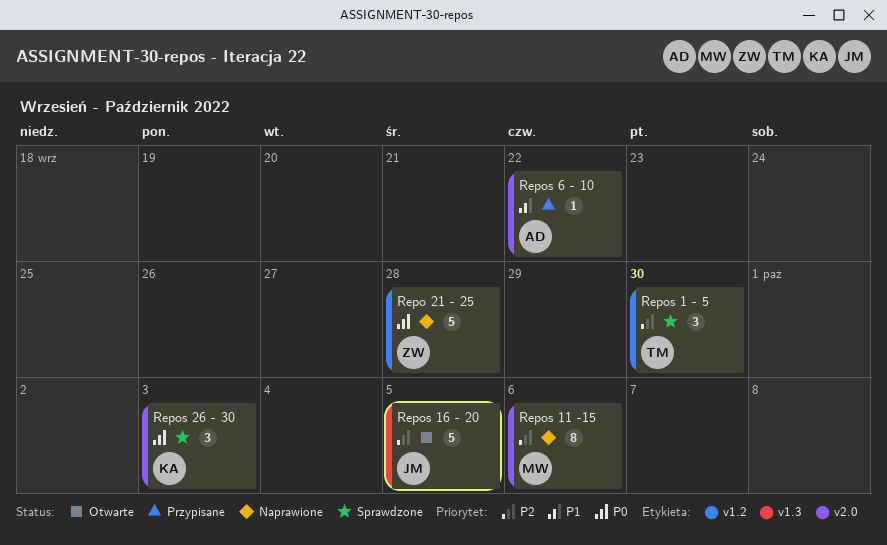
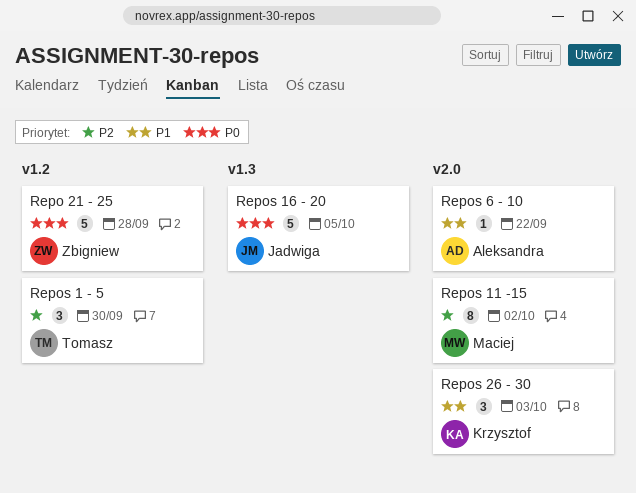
Repos 11 -15, due: Oct 6 -> Oct 2
Repos 16 - 20, priority: P2 -> P0
Repos 26 - 30, priority: P0 -> P1

